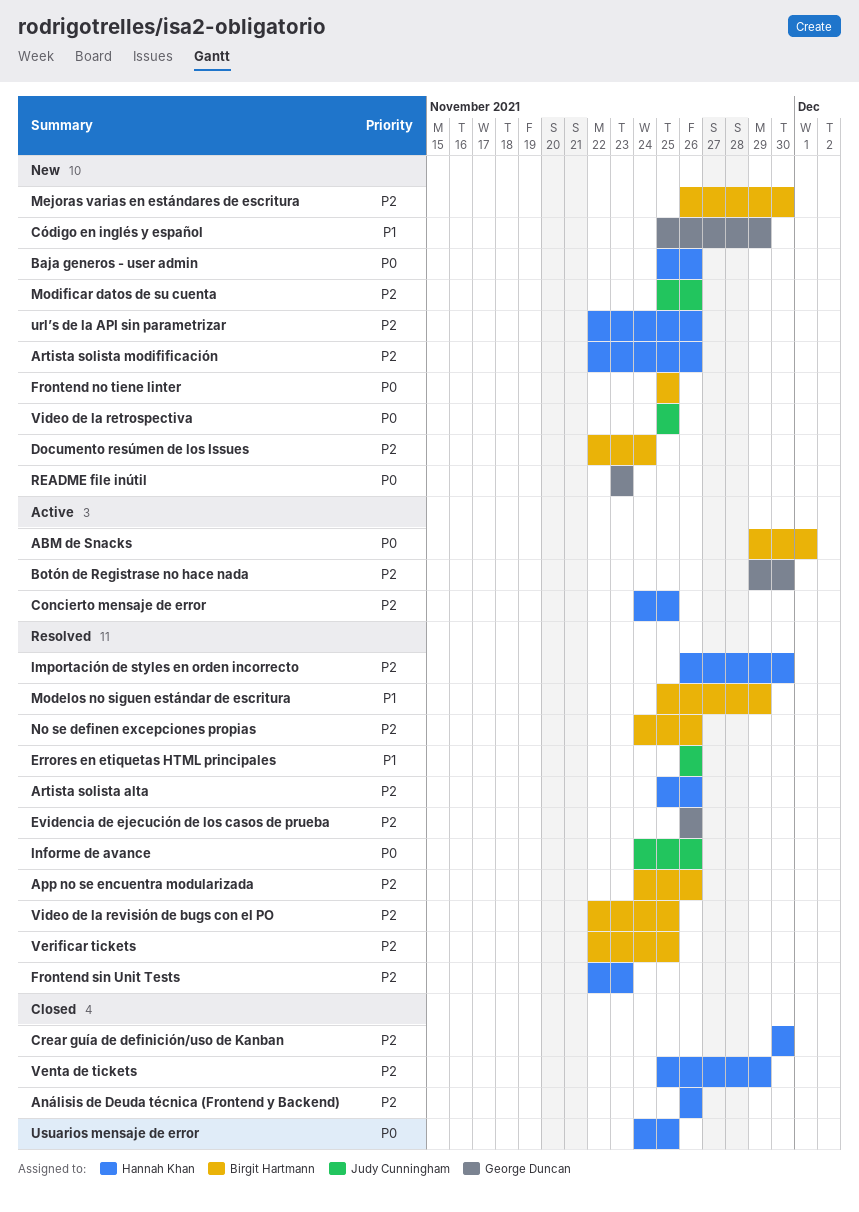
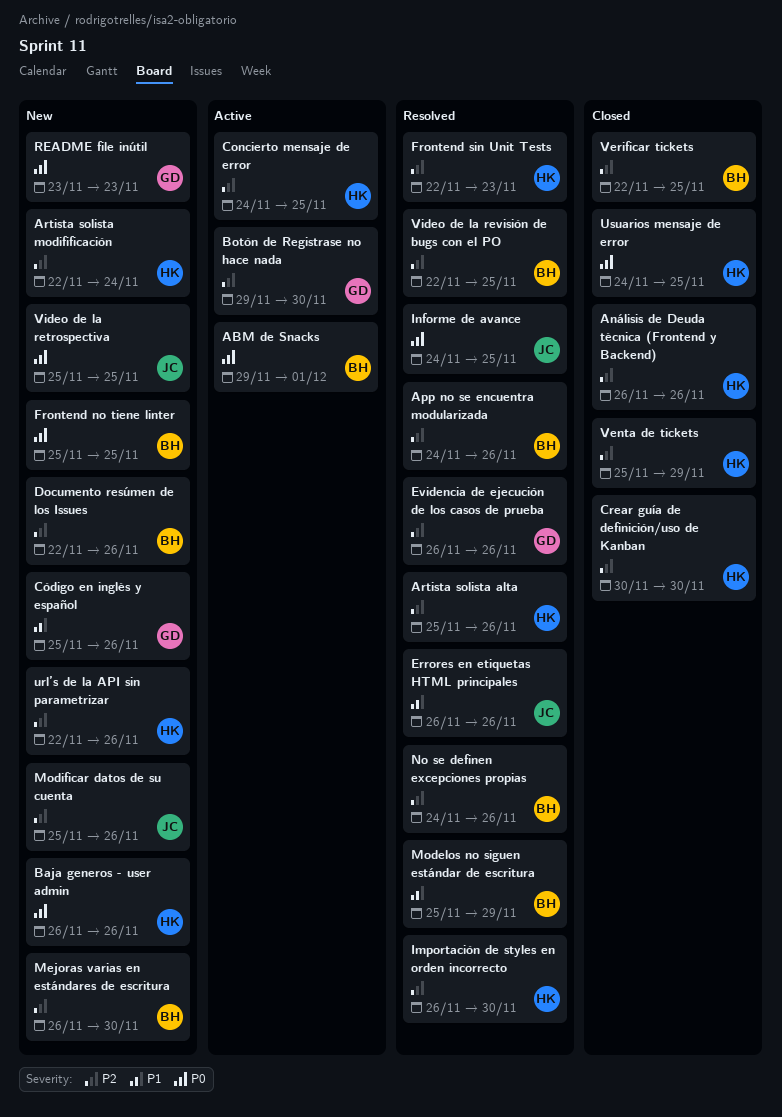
Artista solista modifificación, due: Nov 26 -> Nov 24
Baja generos - user admin, start: Nov 25 -> Nov 26
Código en inglés y español, due: Nov 29 -> Nov 26
Documento resúmen de los Issues, due: Nov 24 -> Nov 26
Informe de avance, due: Nov 26 -> Nov 25
Verificar tickets, status: Resolved -> Closed

